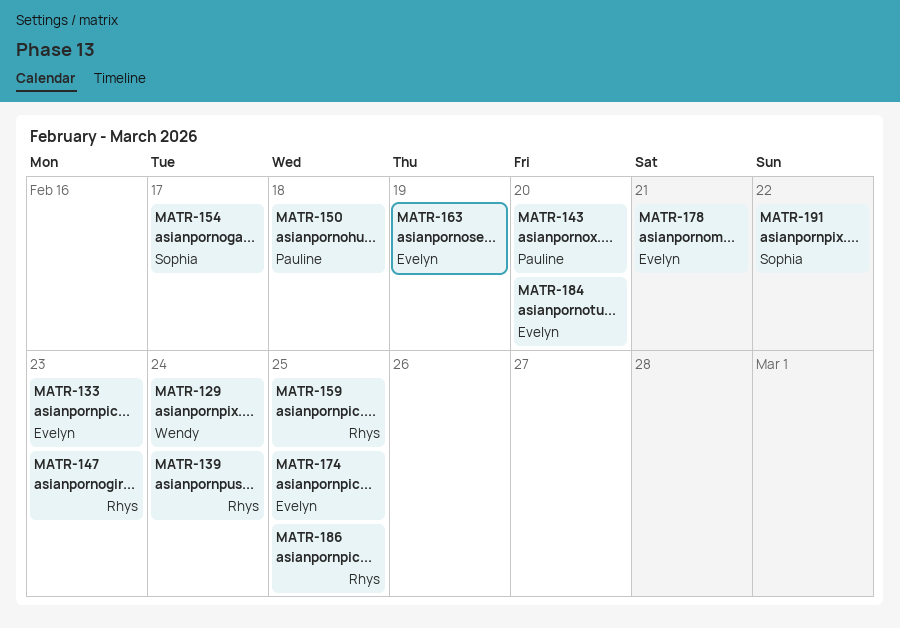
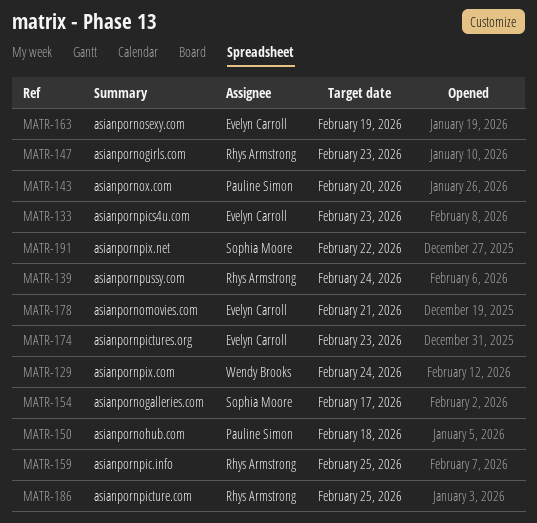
MATR-174, due: Feb 25 -> Feb 23
MATR-184: present -> none

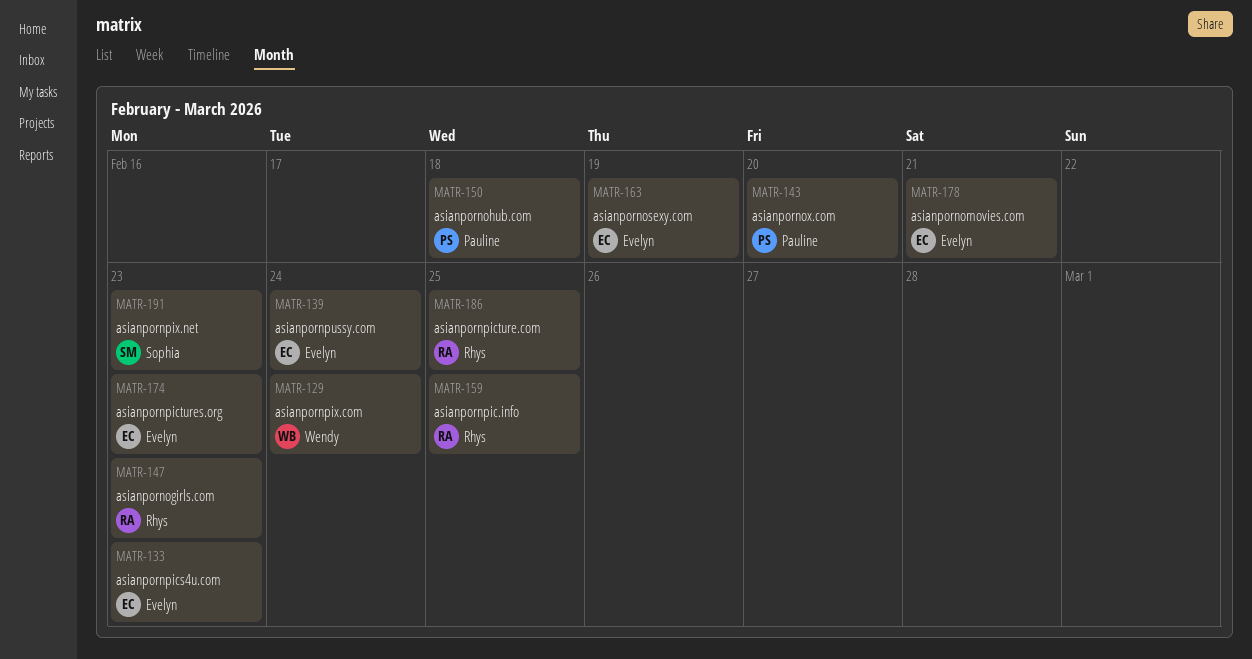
MATR-139, owner: Rhys Armstrong -> Evelyn Carroll
MATR-154: present -> none
MATR-191, due: Feb 22 -> Feb 23

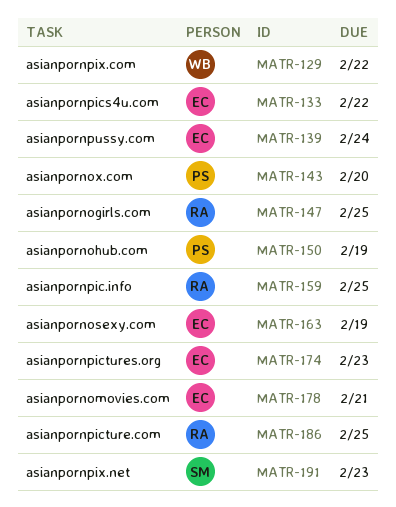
MATR-129, due: Feb 24 -> Feb 22
MATR-133, due: Feb 23 -> Feb 22
MATR-147, due: Feb 23 -> Feb 25
MATR-150, due: Feb 18 -> Feb 19

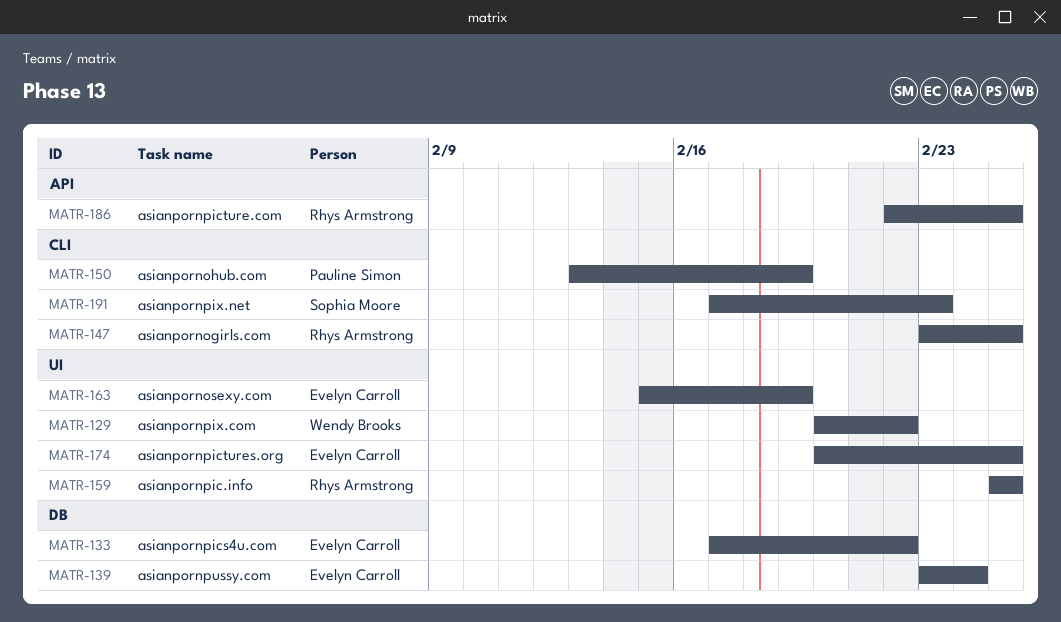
MATR-143: present -> none
MATR-174, due: Feb 23 -> Feb 25
MATR-178: present -> none

